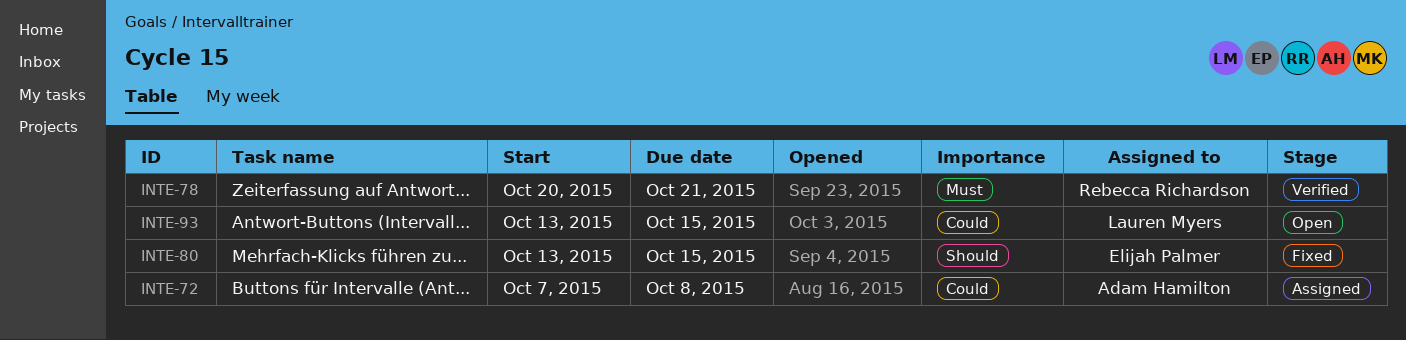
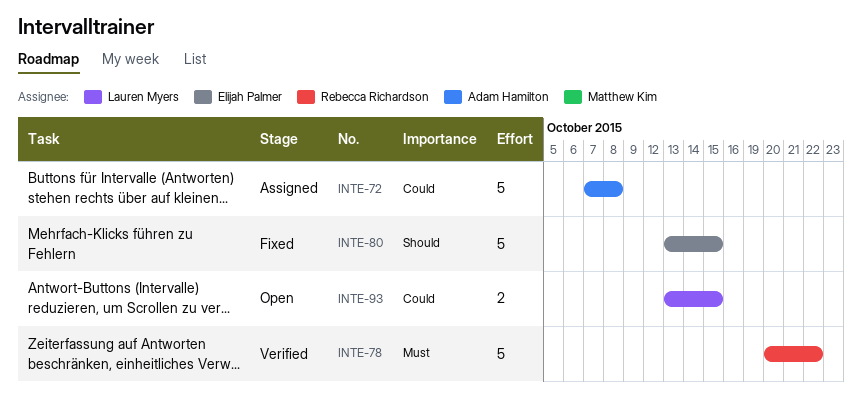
INTE-78, due: Oct 21 -> Oct 22

